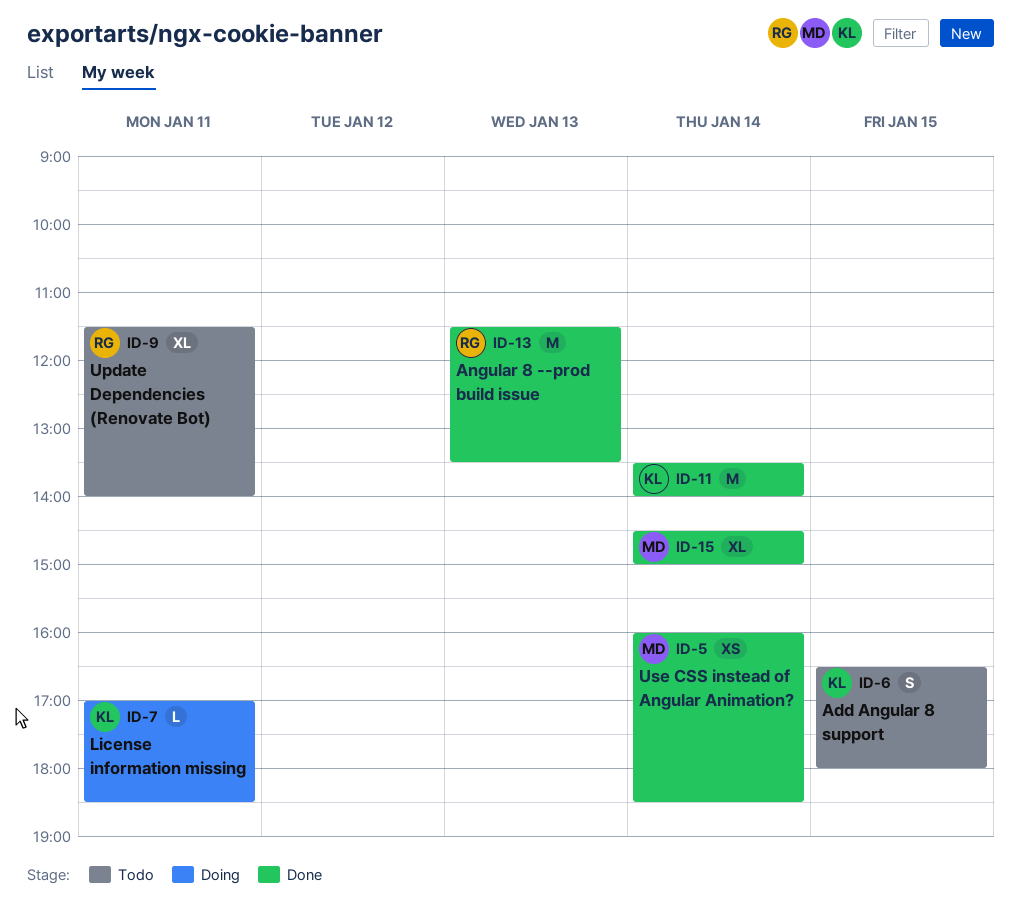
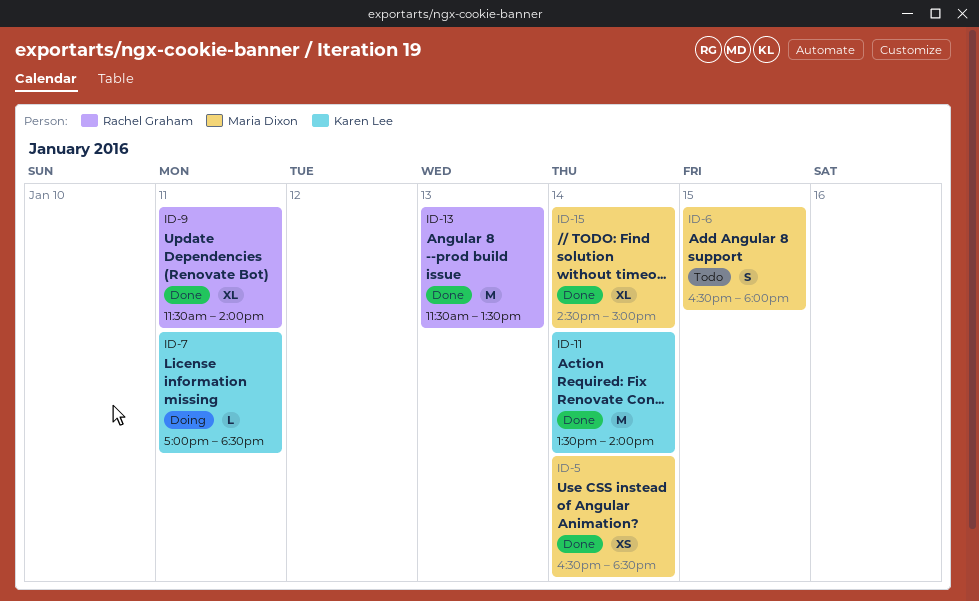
ID-5, begins: 16:00 -> 16:30
ID-6, owner: Karen Lee -> Maria Dixon
ID-9, status: Todo -> Done

